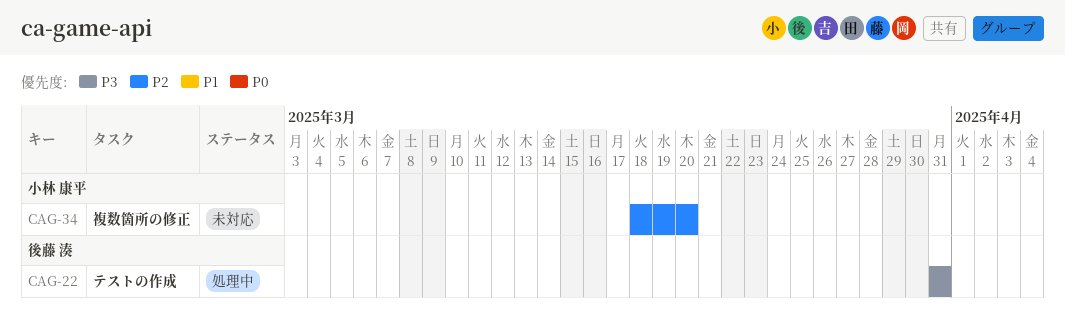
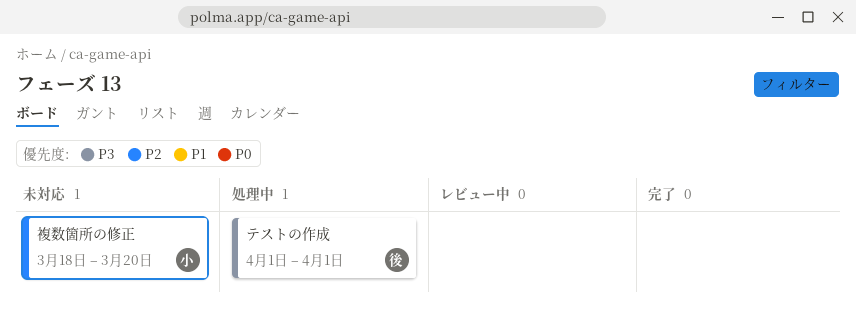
テストの作成, start: Mar 31 -> Apr 1
テストの作成, due: Mar 31 -> Apr 1

